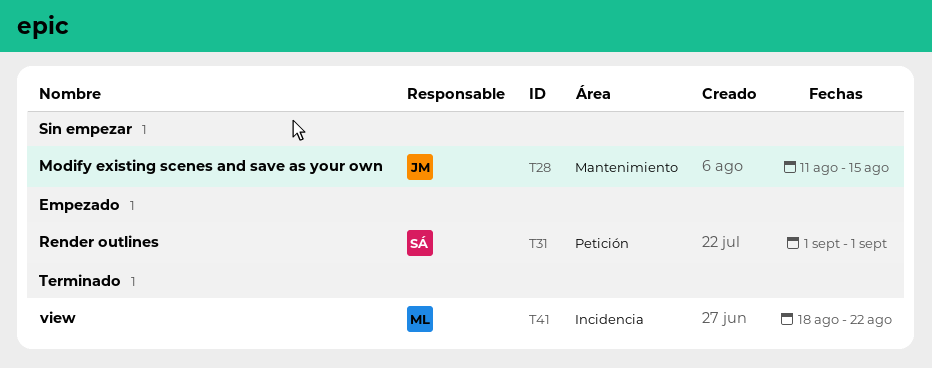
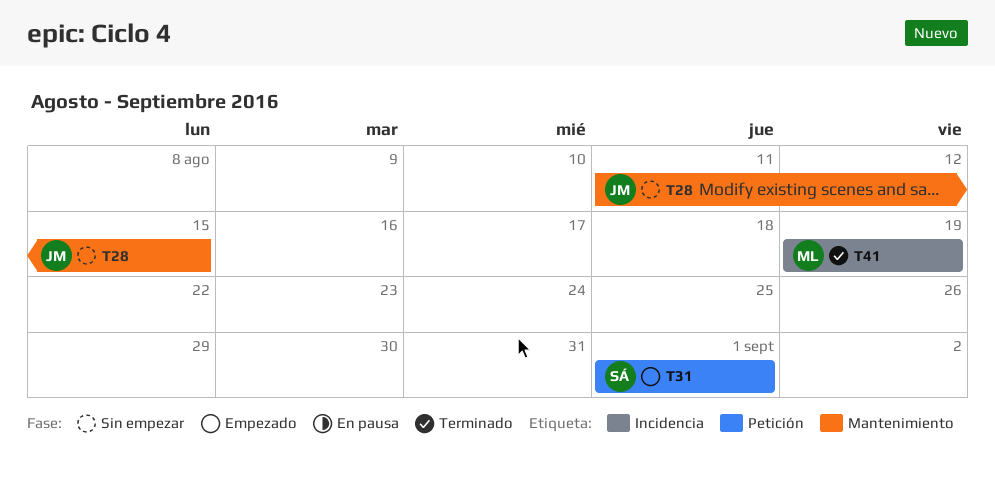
T41, start: Aug 18 -> Aug 19
T41, due: Aug 22 -> Aug 19

